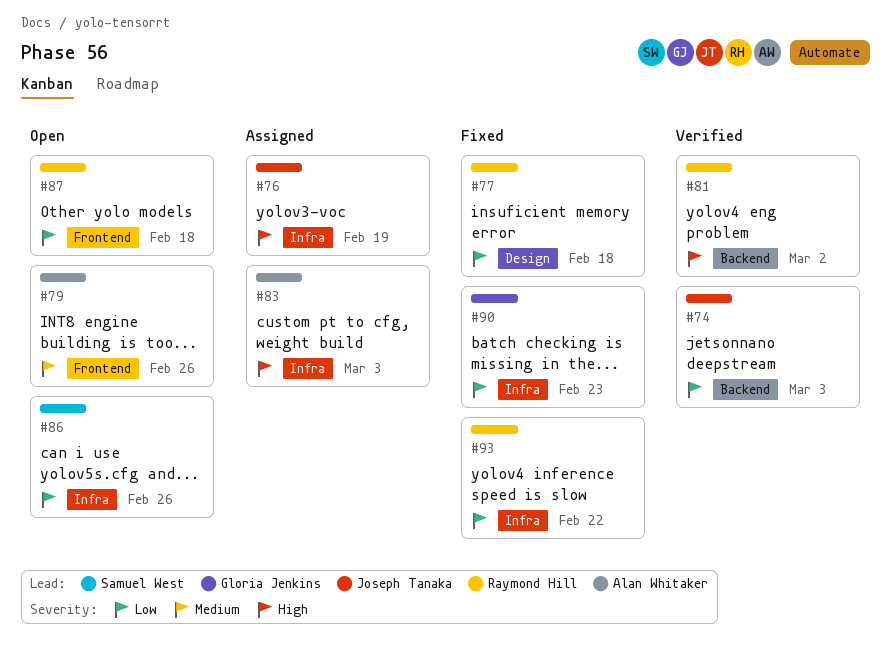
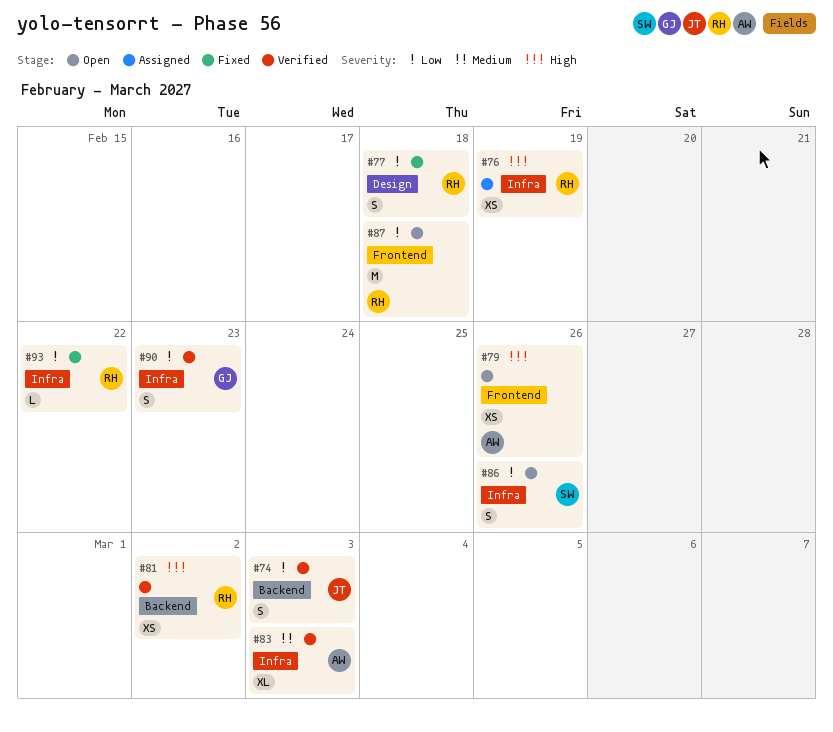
#76, owner: Joseph Tanaka -> Raymond Hill
#79, priority: Medium -> High
#83, status: Assigned -> Verified
#83, priority: High -> Medium
#90, status: Fixed -> Verified

